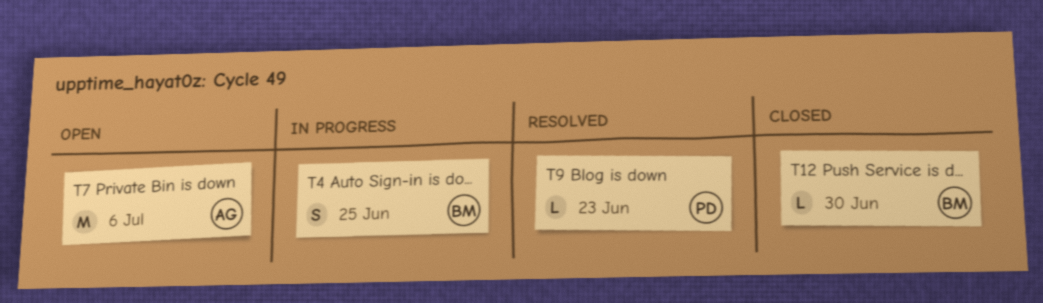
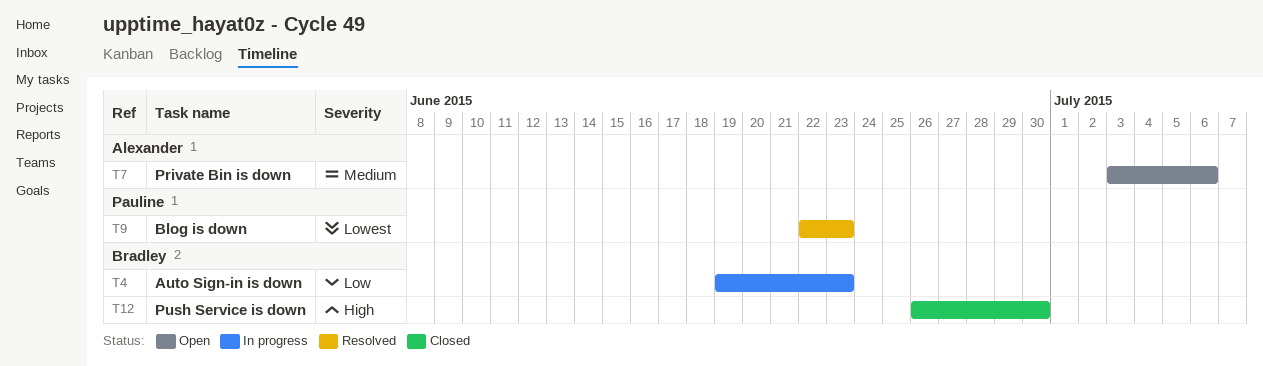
T4, due: Jun 25 -> Jun 23

